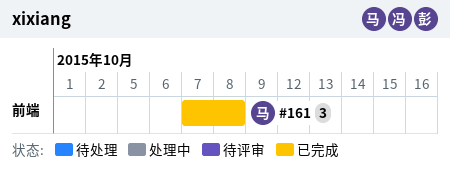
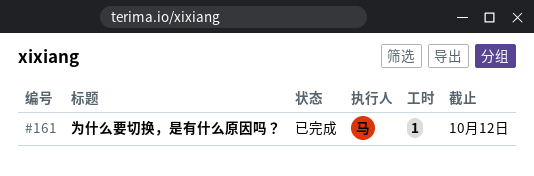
#161, estimate: 3 -> 1
#161, due: Oct 8 -> Oct 12

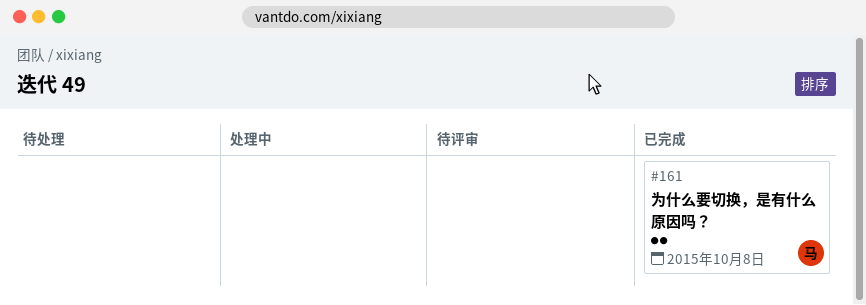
#161, estimate: 1 -> 2
#161, due: Oct 12 -> Oct 8

